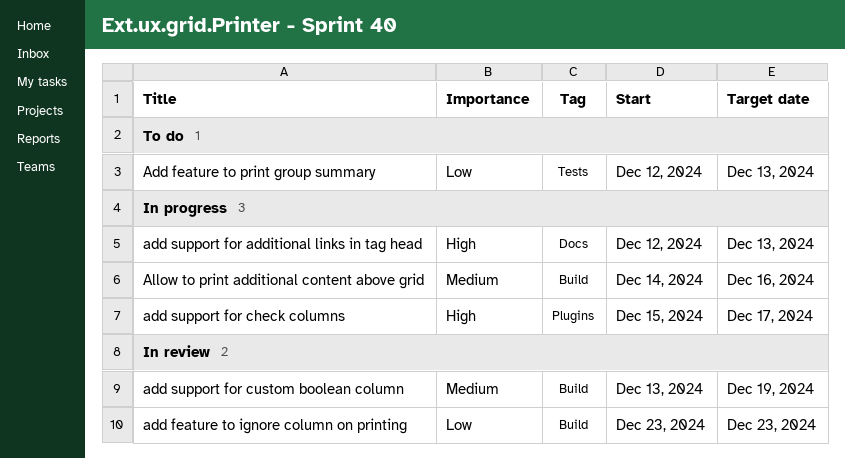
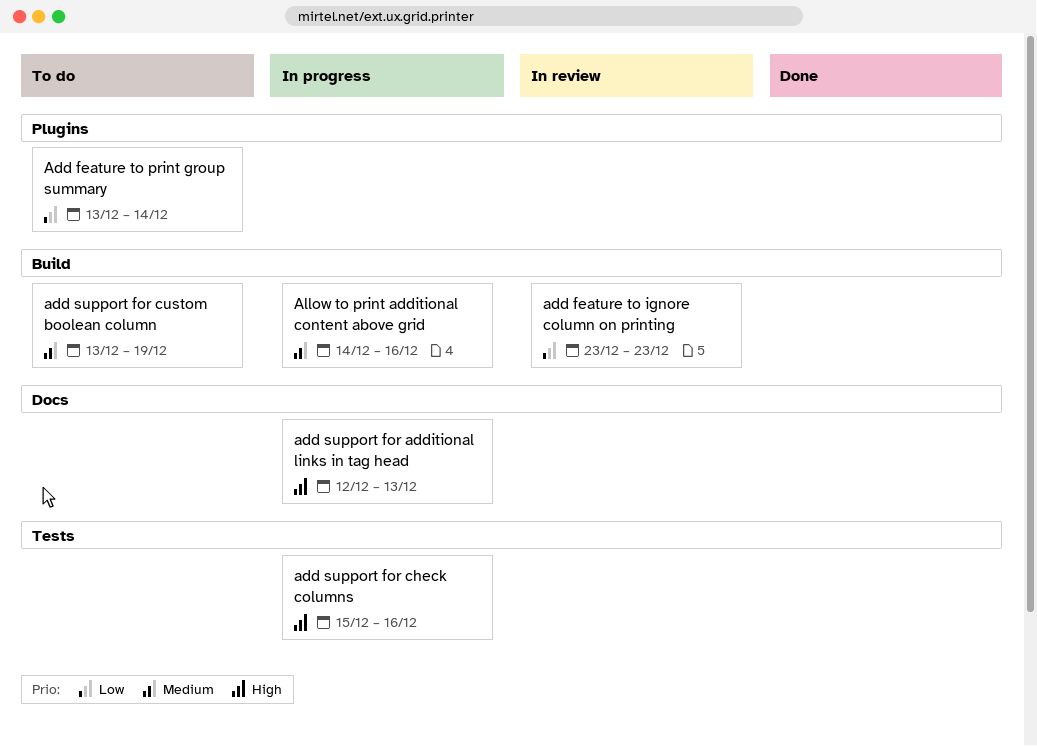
Add feature to print group summary, label: Tests -> Plugins
Add feature to print group summary, start: Dec 12 -> Dec 13
Add feature to print group summary, due: Dec 13 -> Dec 14
add support for check columns, label: Plugins -> Tests
add support for check columns, due: Dec 17 -> Dec 16
add support for custom boolean column, status: In review -> To do

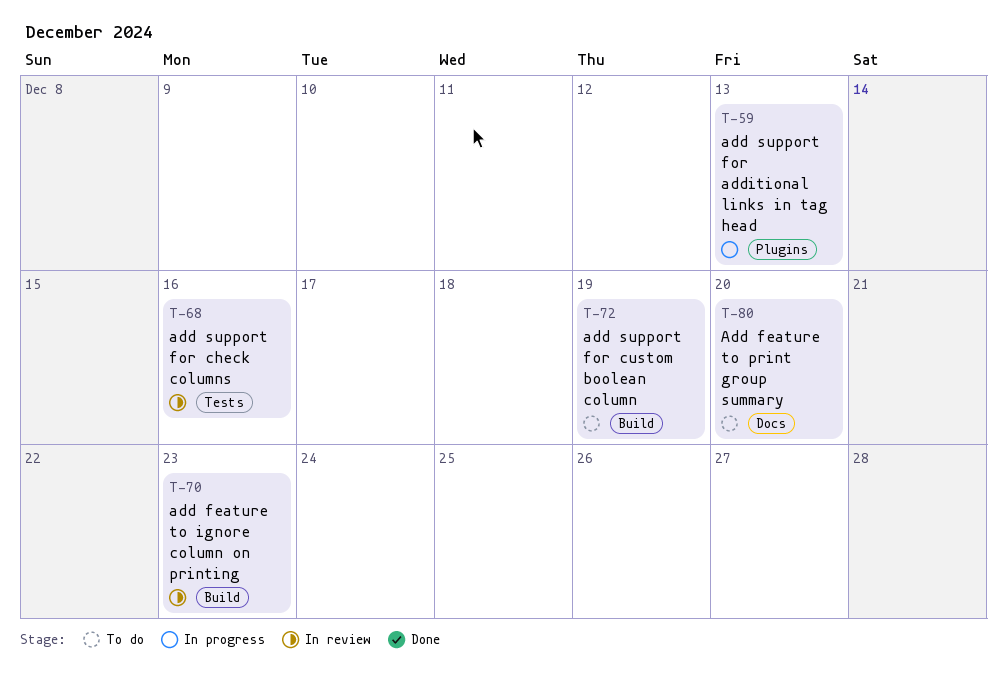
Add feature to print group summary, label: Plugins -> Docs
Add feature to print group summary, due: Dec 14 -> Dec 20
add support for additional links in tag head, label: Docs -> Plugins
add support for check columns, status: In progress -> In review
Allow to print additional content above grid: present -> none

